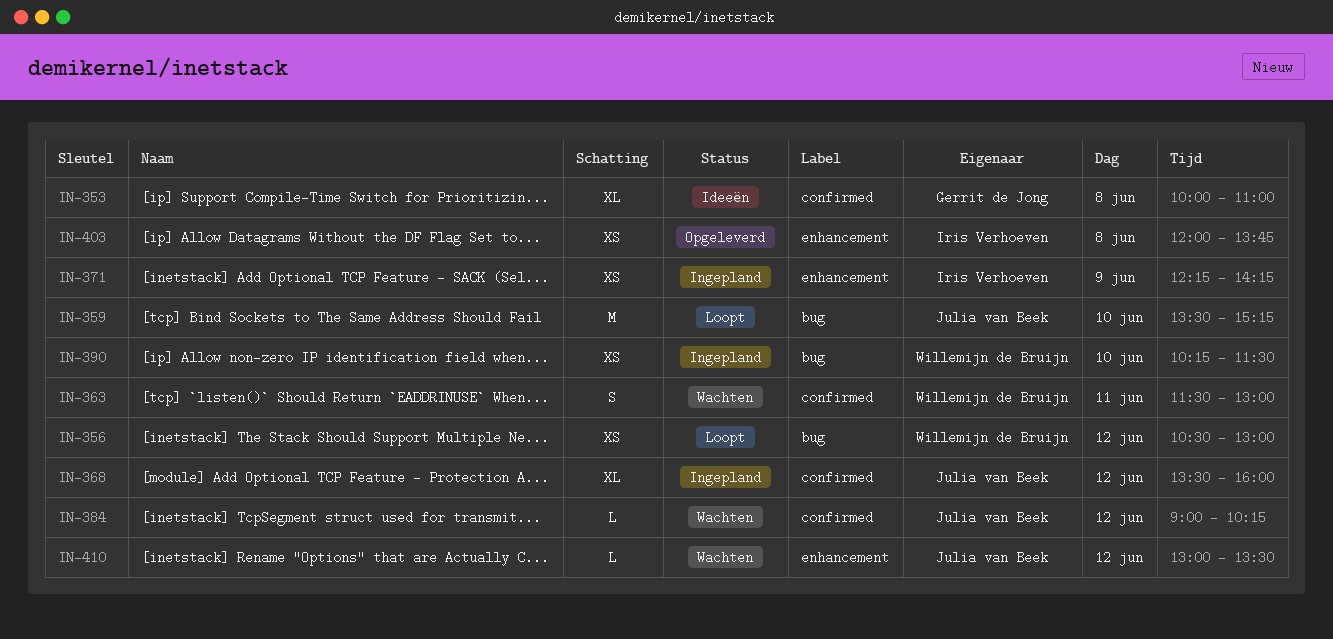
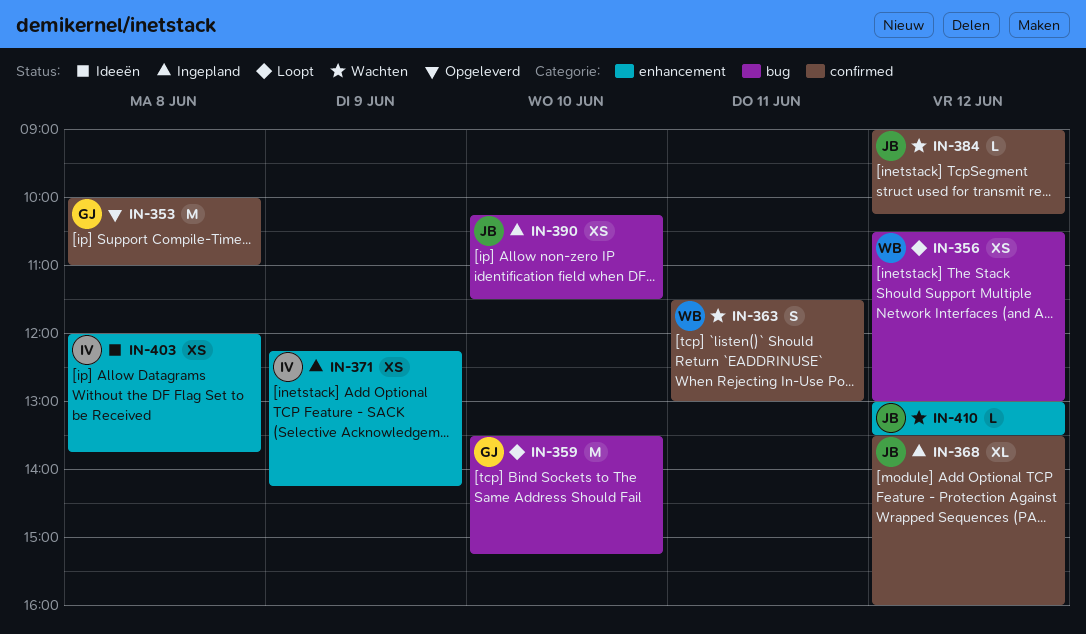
IN-353, status: Ideeën -> Opgeleverd
IN-353, estimate: XL -> M
IN-359, owner: Julia van Beek -> Gerrit de Jong
IN-390, owner: Willemijn de Bruijn -> Julia van Beek
IN-403, status: Opgeleverd -> Ideeën

